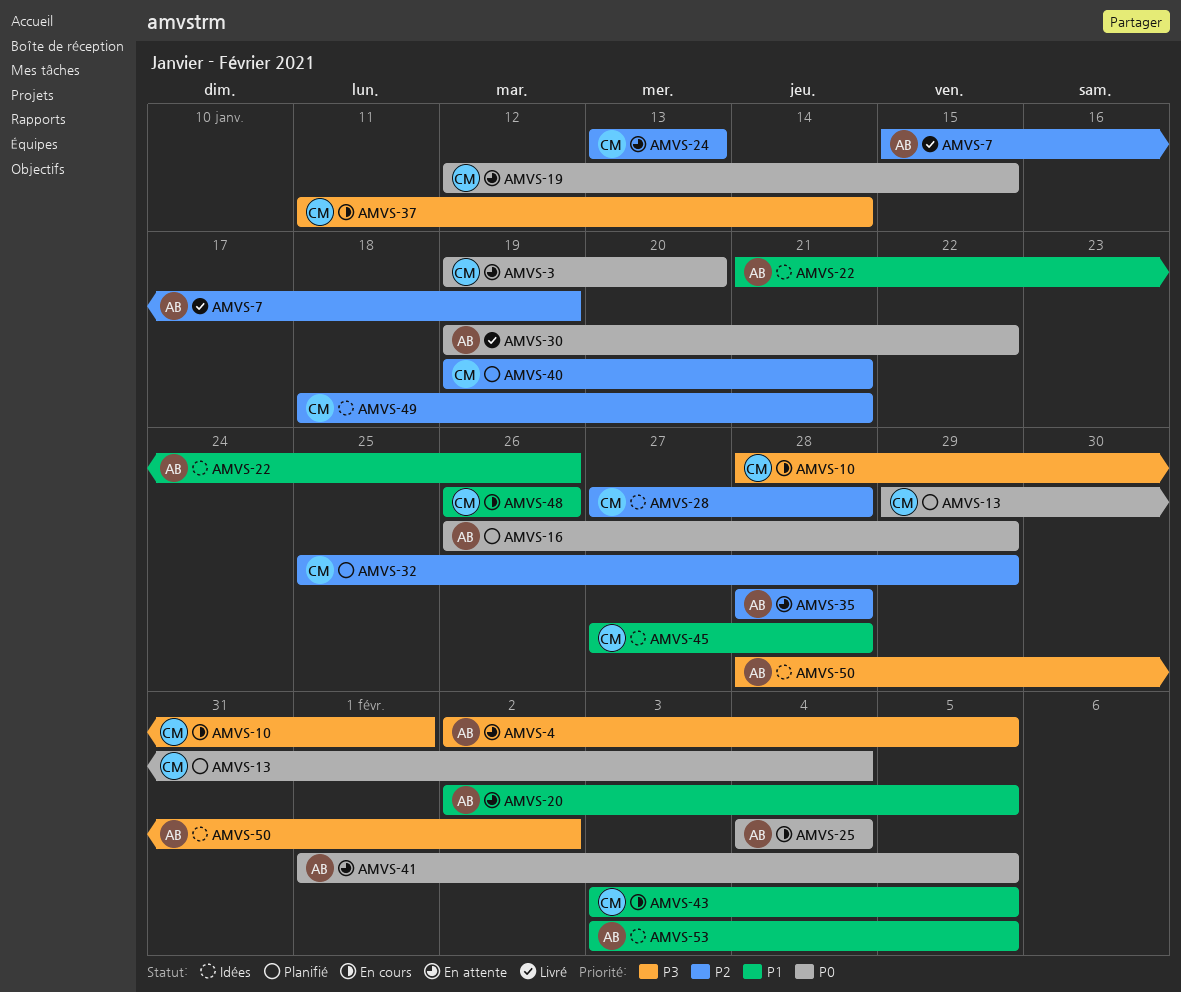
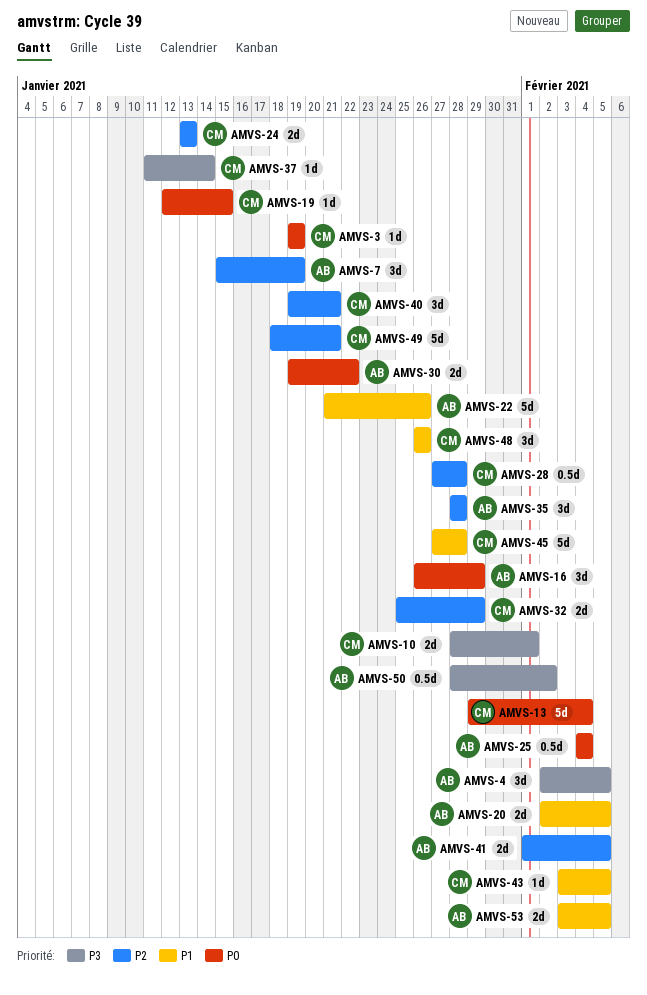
AMVS-3, due: Jan 20 -> Jan 19
AMVS-41, priority: P0 -> P2

